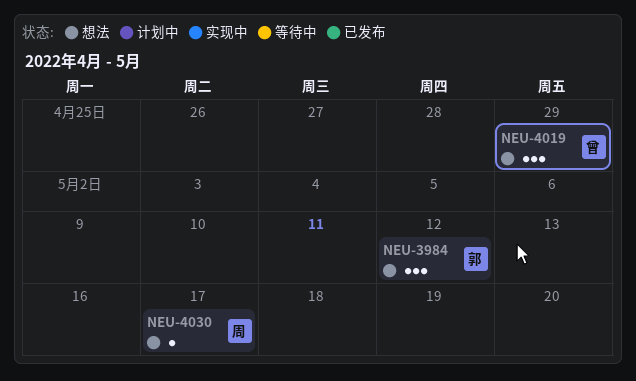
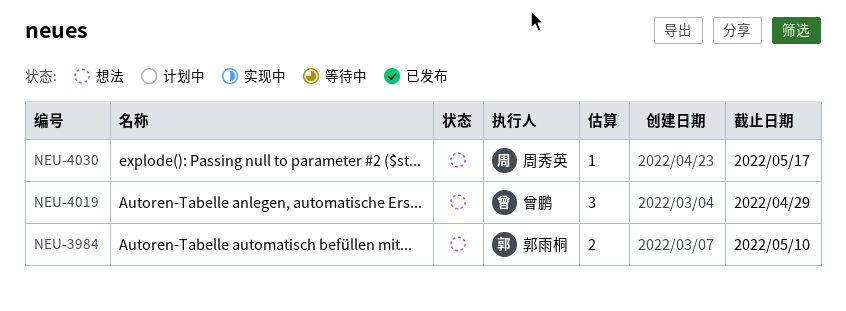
NEU-3984, estimate: 3 -> 2
NEU-3984, due: May 12 -> May 10

